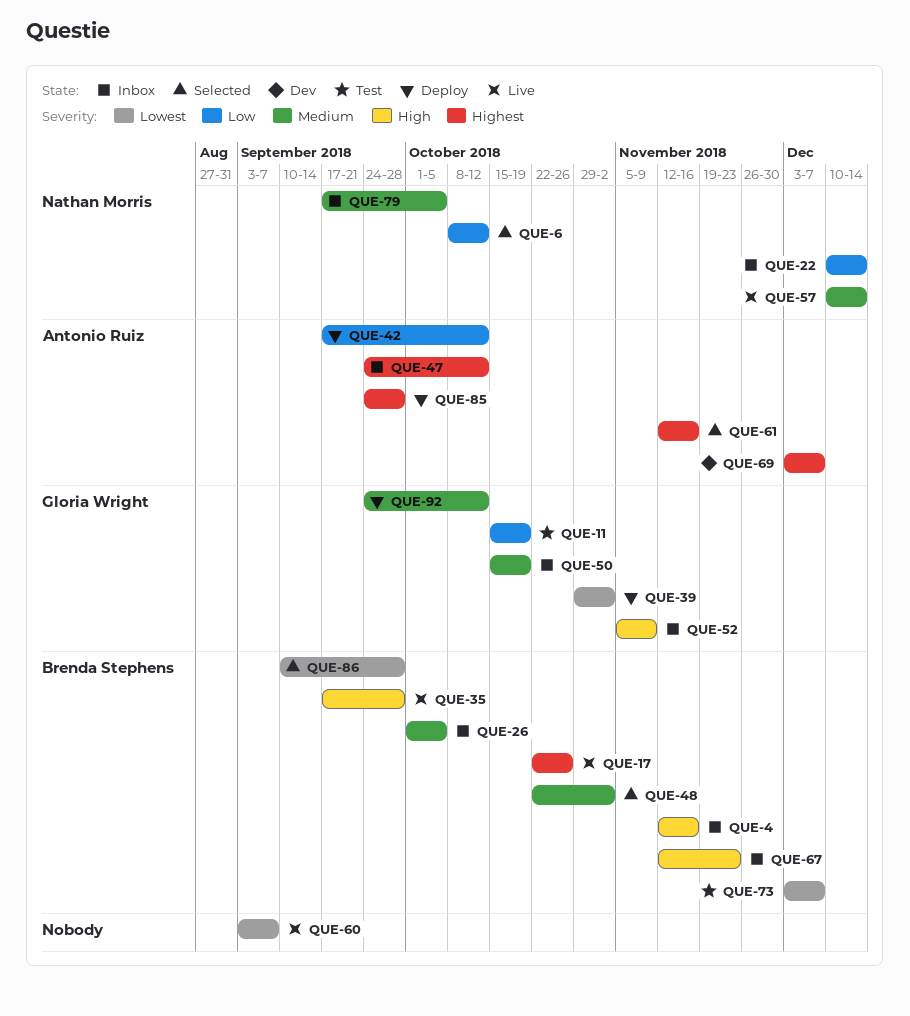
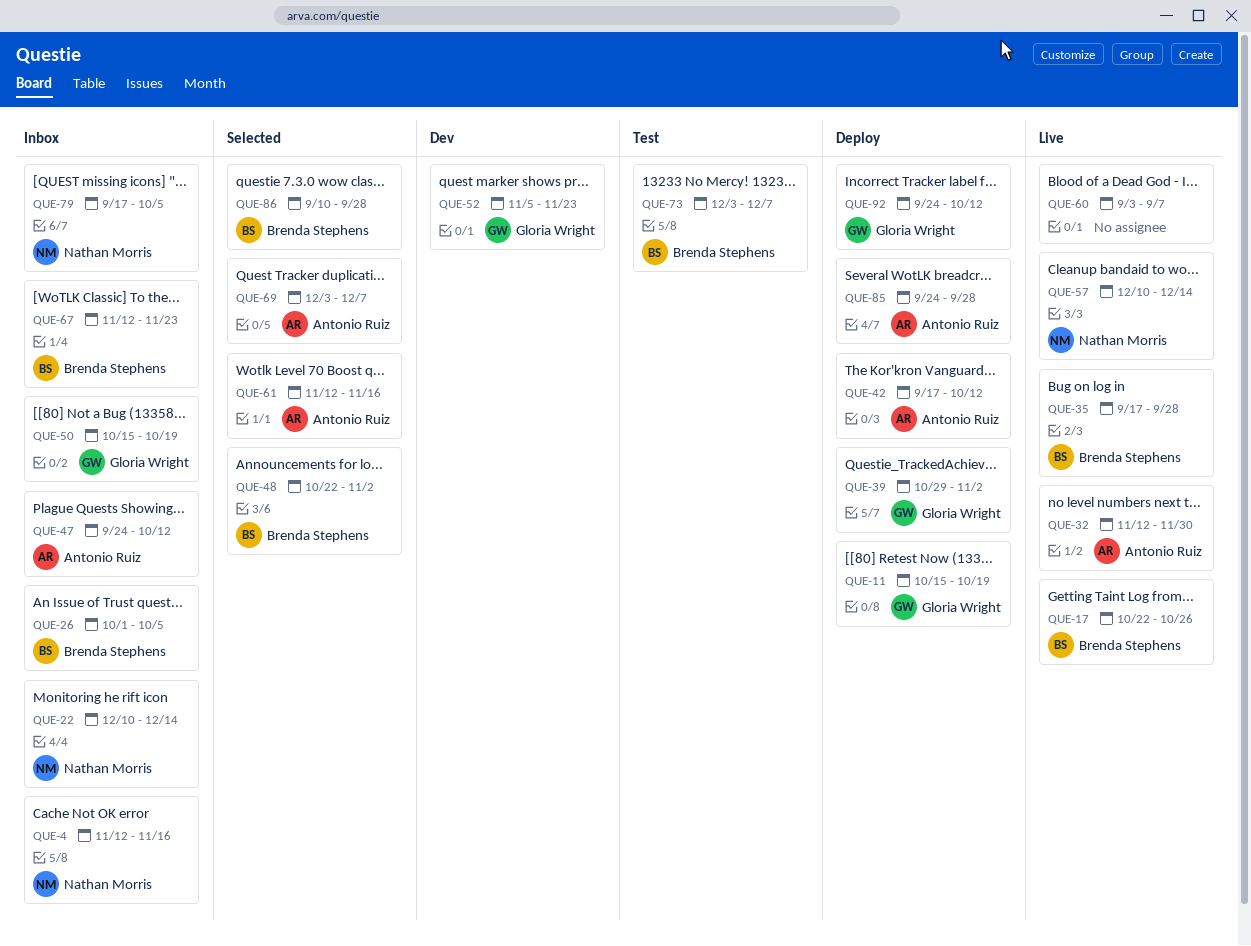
QUE-4, owner: Brenda Stephens -> Nathan Morris
QUE-6: present -> none
QUE-11, status: Test -> Deploy
QUE-32: none -> present
QUE-52, status: Inbox -> Dev
QUE-52, due: Nov 9 -> Nov 23
QUE-69, status: Dev -> Selected

